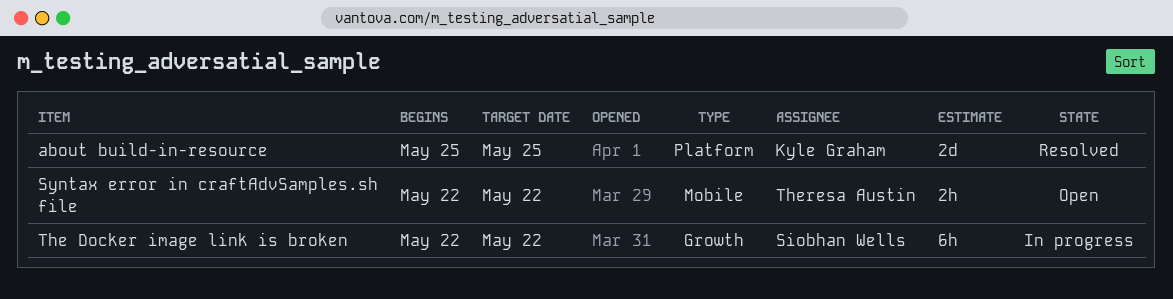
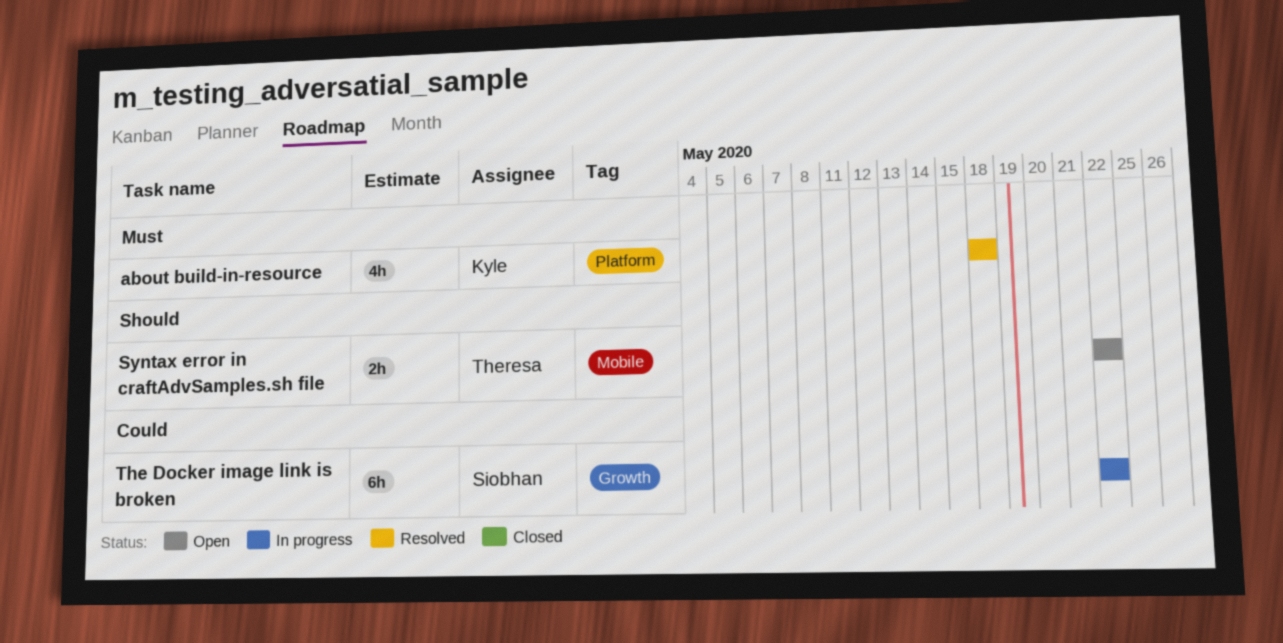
about build-in-resource, estimate: 2d -> 4h
about build-in-resource, start: May 25 -> May 18
about build-in-resource, due: May 25 -> May 18

